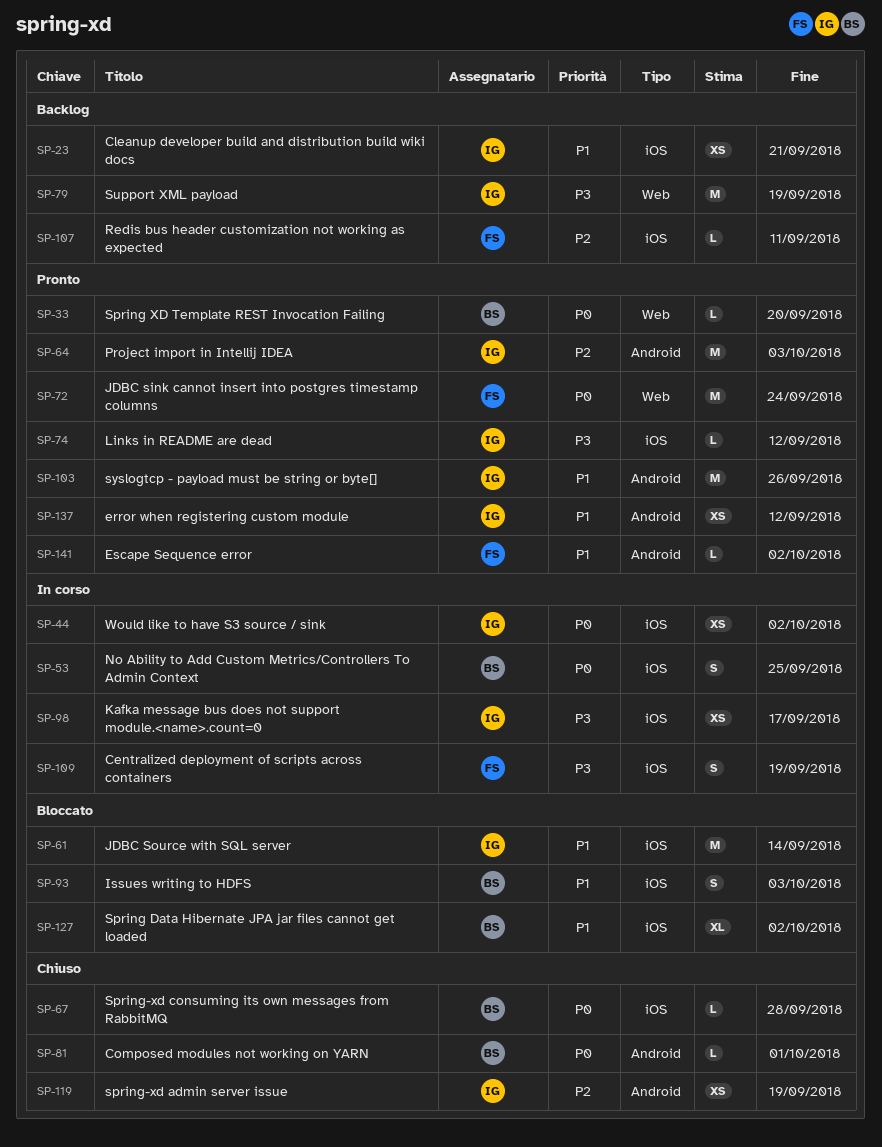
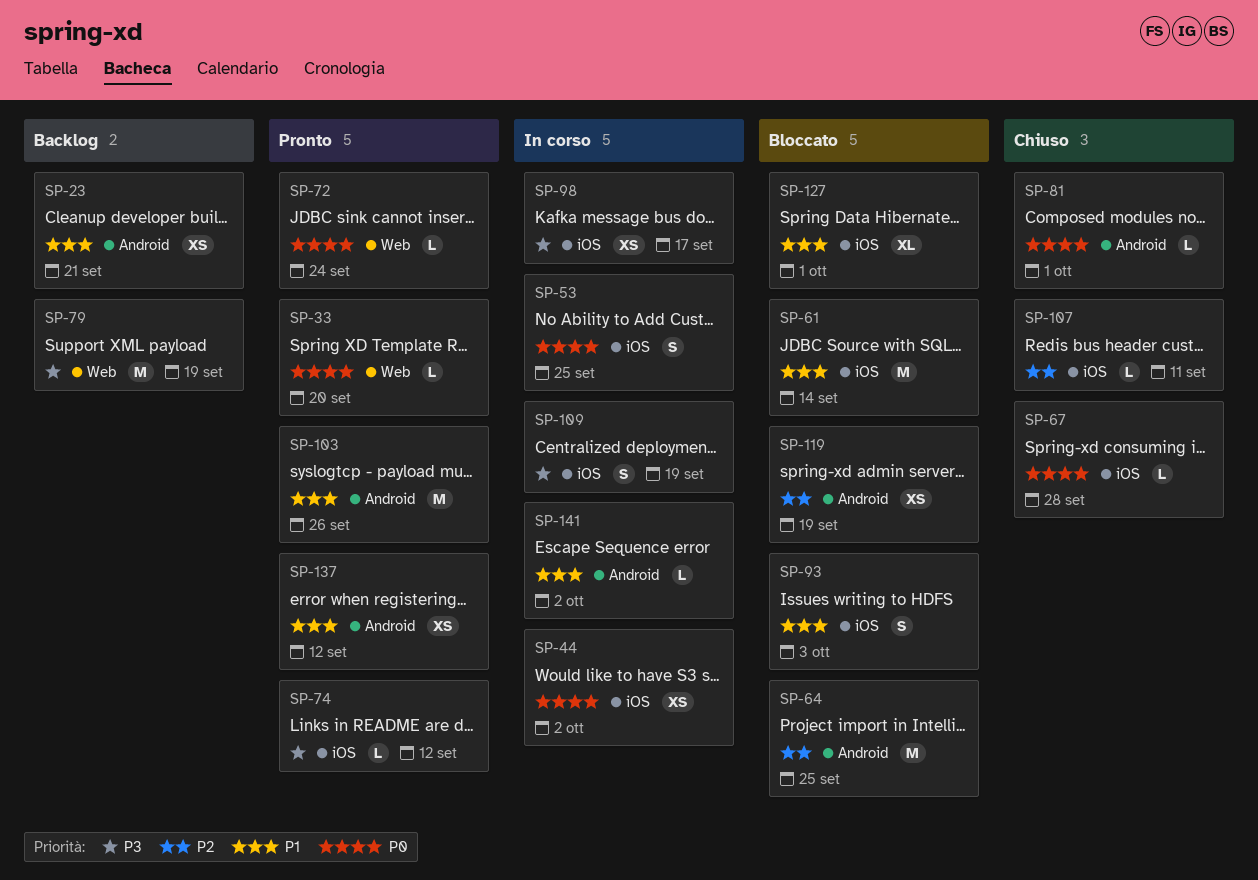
SP-23, label: iOS -> Android
SP-64, status: Pronto -> Bloccato
SP-64, due: Oct 3 -> Sep 25
SP-72, estimate: M -> L
SP-107, status: Backlog -> Chiuso
SP-119, status: Chiuso -> Bloccato
SP-127, due: Oct 2 -> Oct 1
SP-141, status: Pronto -> In corso

